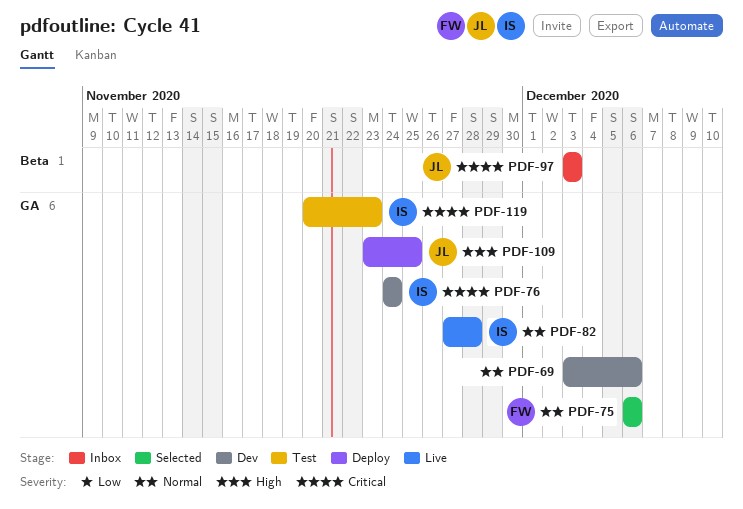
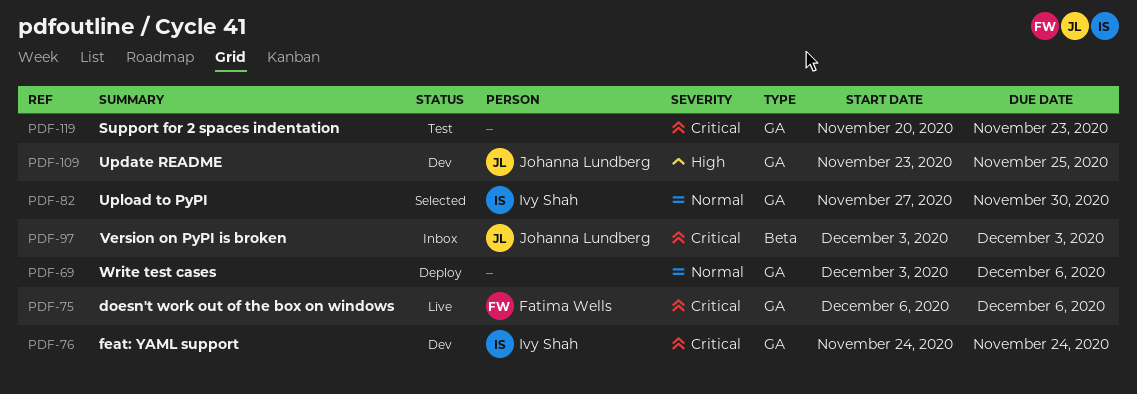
PDF-69, status: Dev -> Deploy
PDF-75, status: Selected -> Live
PDF-75, priority: Normal -> Critical
PDF-82, status: Live -> Selected
PDF-82, due: Nov 28 -> Nov 30
PDF-109, status: Deploy -> Dev
PDF-119, owner: Ivy Shah -> none

